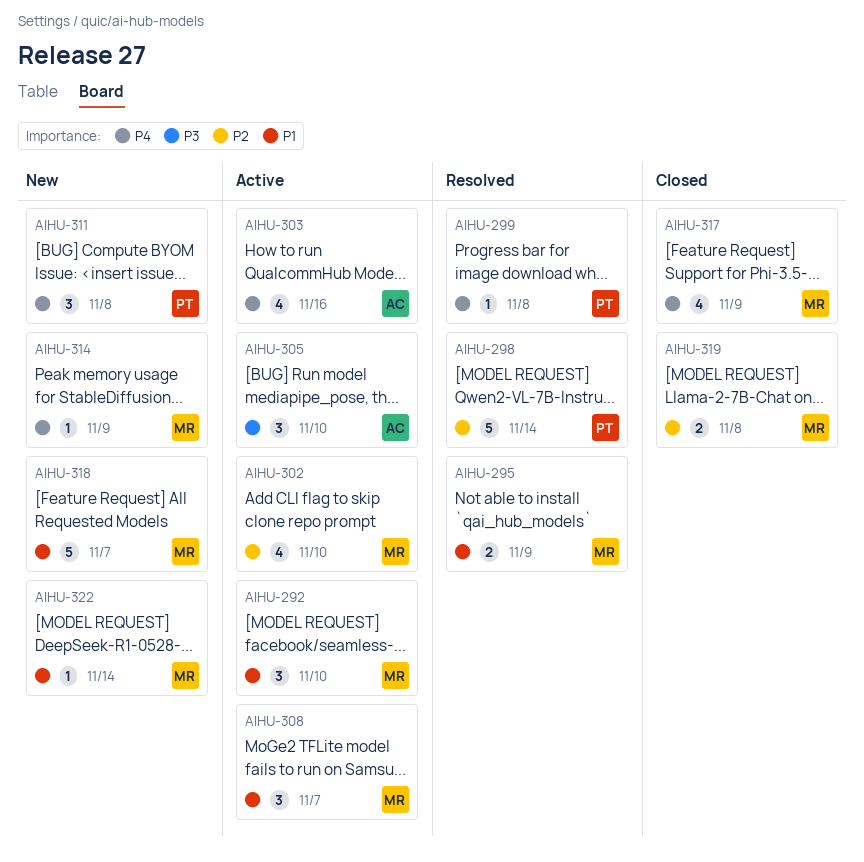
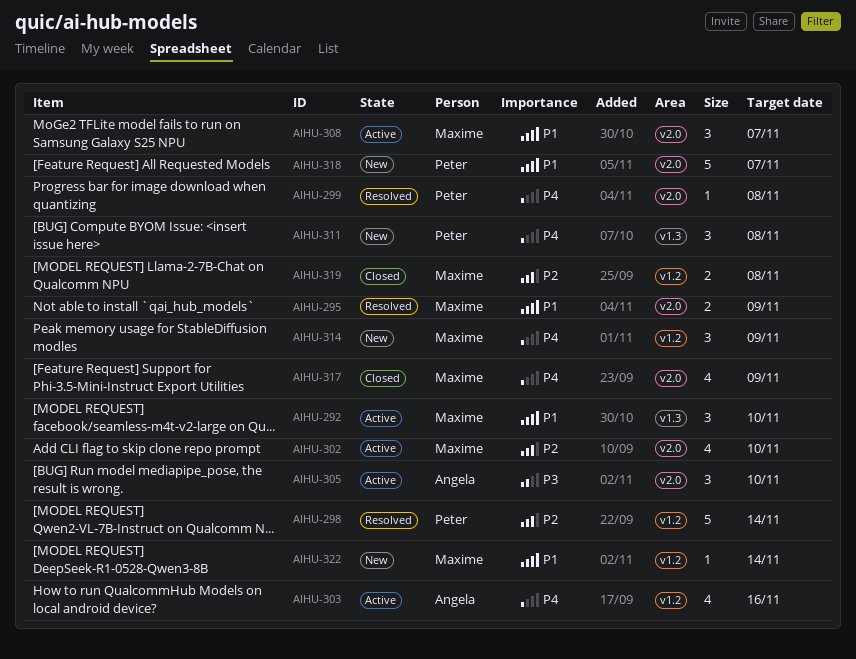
AIHU-314, estimate: 1 -> 3
AIHU-318, owner: Maxime -> Peter

